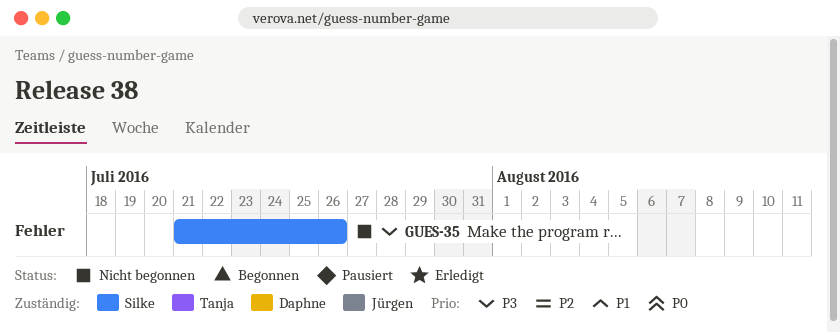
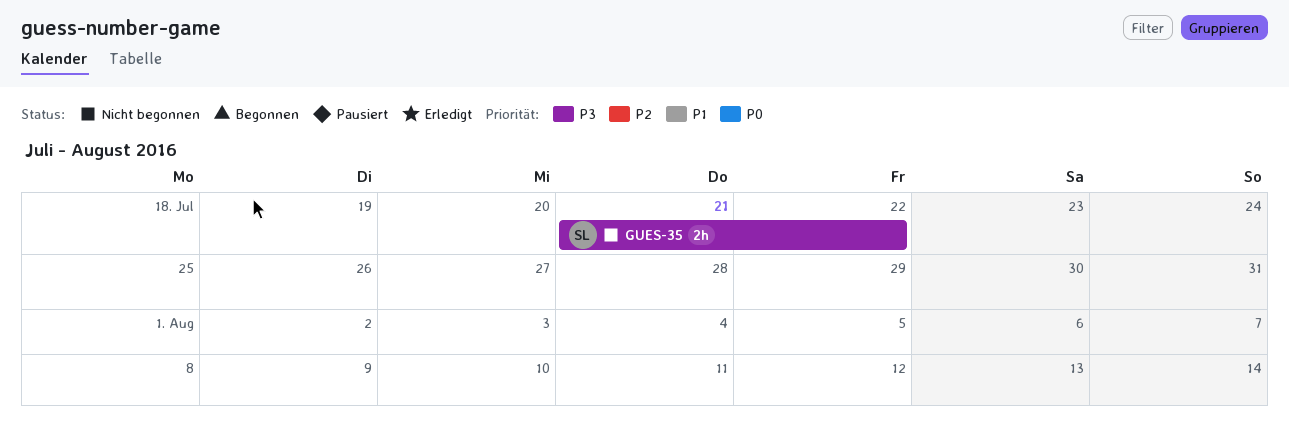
GUES-35, due: Jul 26 -> Jul 22

